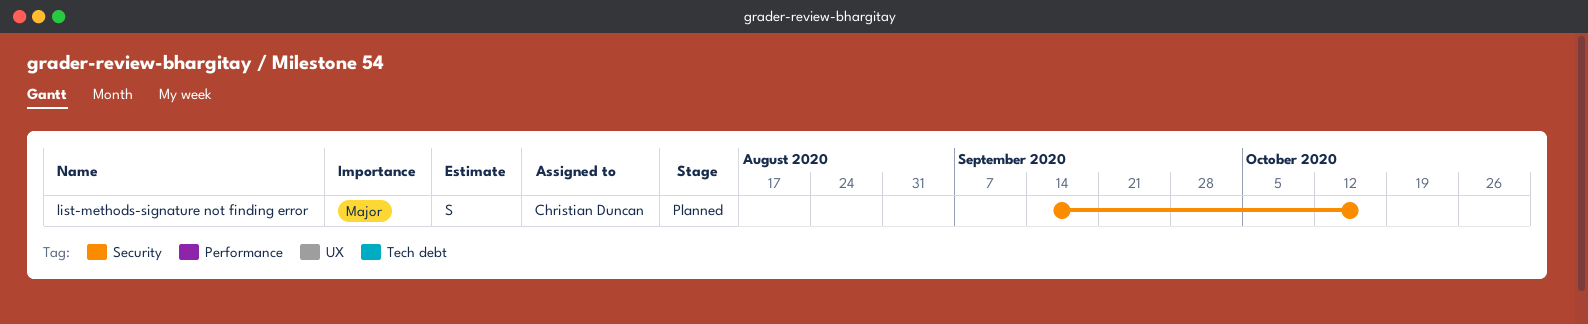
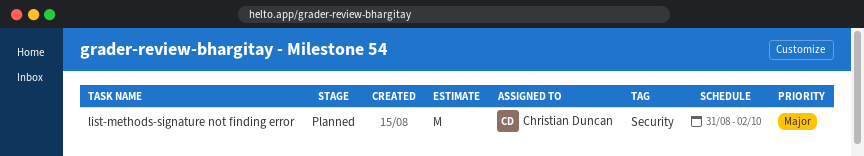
list-methods-signature not finding error, estimate: S -> M
list-methods-signature not finding error, start: Sep 14 -> Aug 31
list-methods-signature not finding error, due: Oct 16 -> Oct 2

